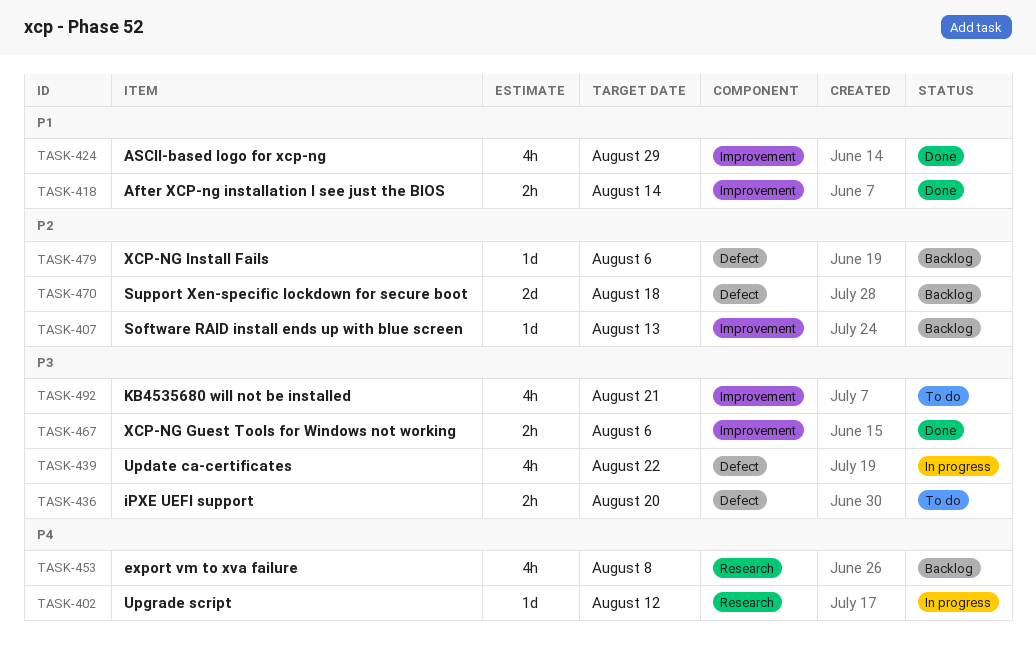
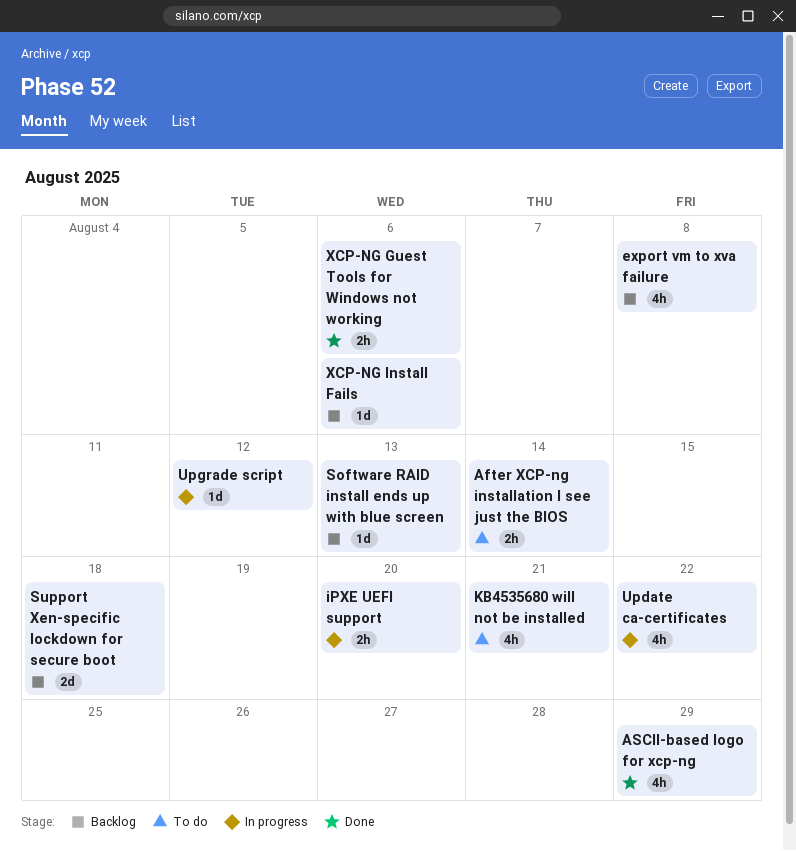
After XCP-ng installation I see just the BIOS, status: Done -> To do
iPXE UEFI support, status: To do -> In progress

